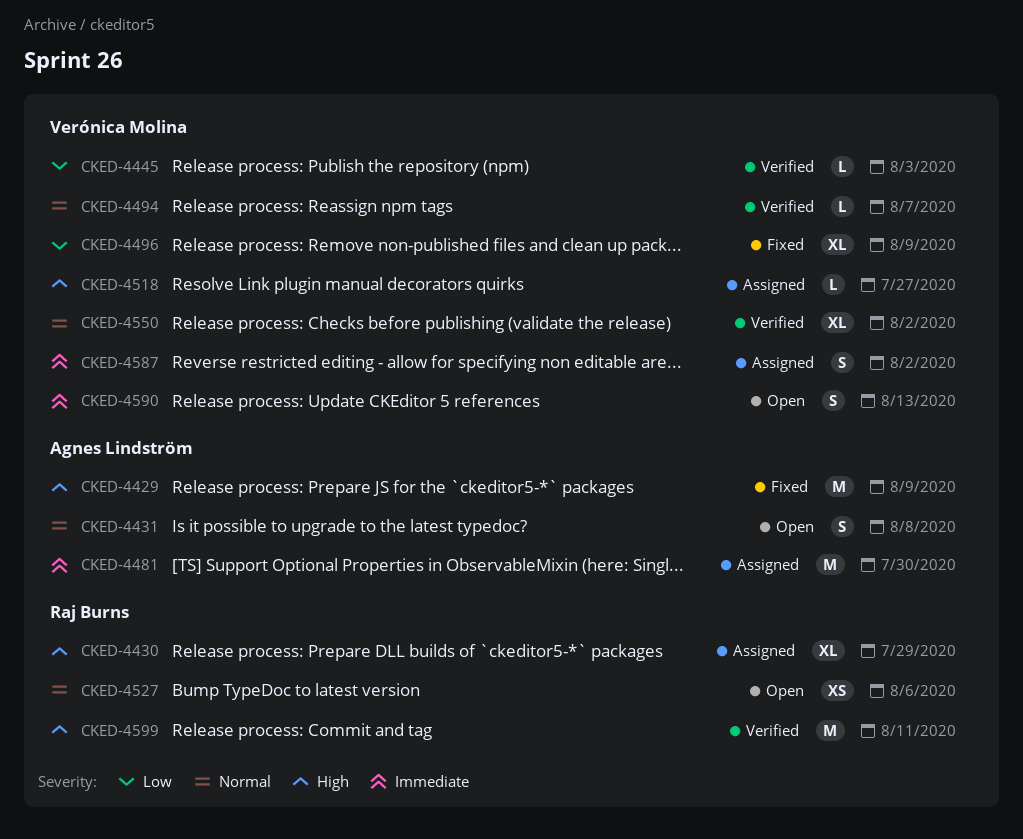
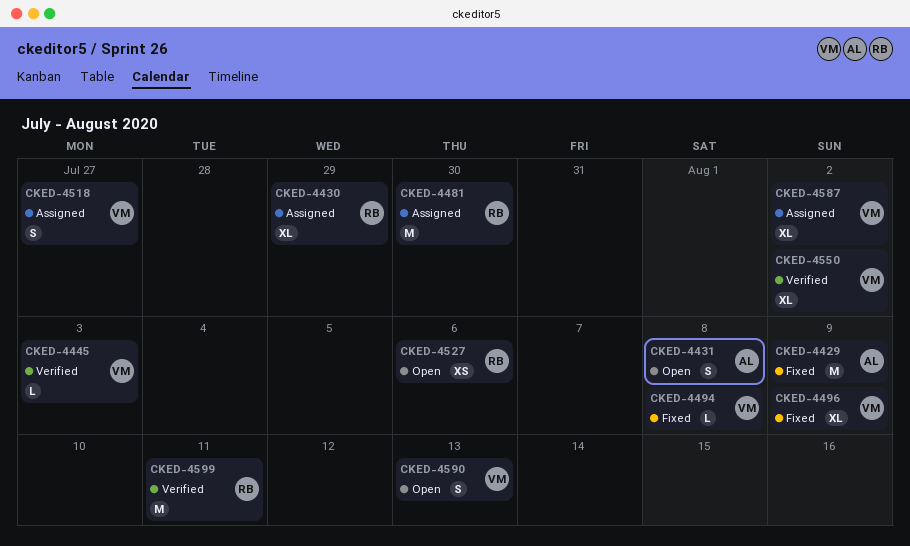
CKED-4481, owner: Agnes Lindström -> Raj Burns
CKED-4494, status: Verified -> Fixed
CKED-4494, due: Aug 7 -> Aug 8
CKED-4518, estimate: L -> S
CKED-4587, estimate: S -> XL

